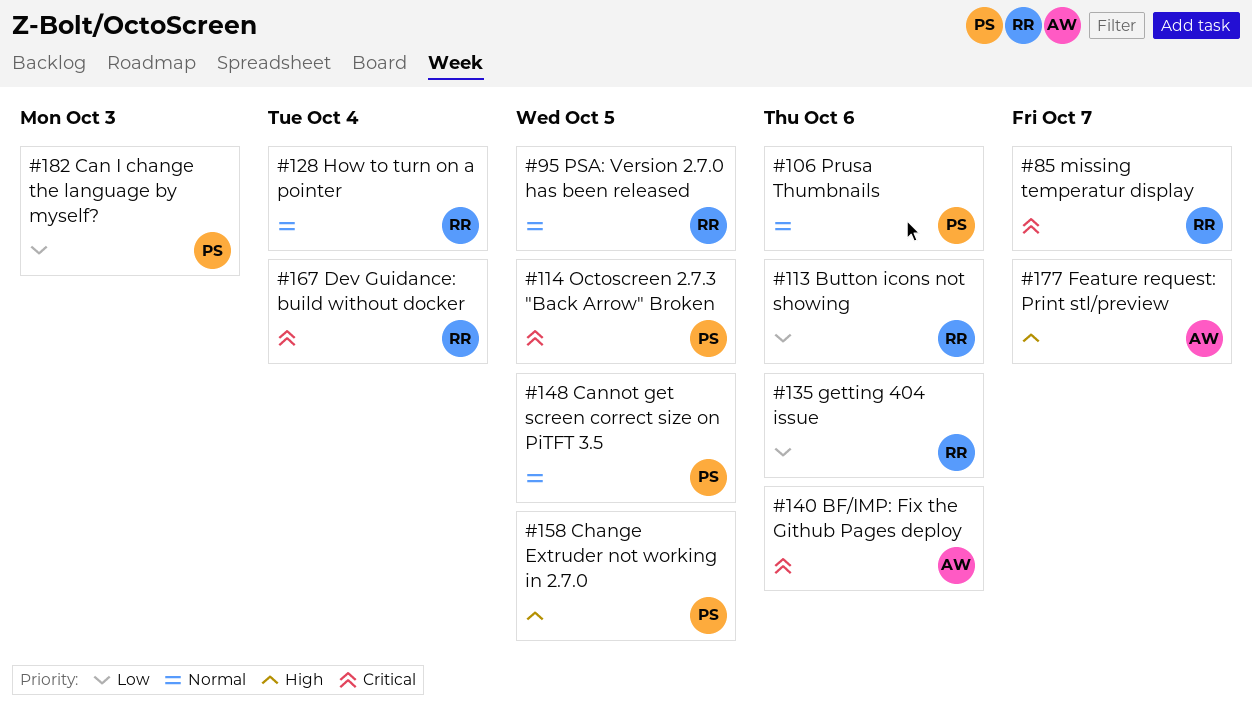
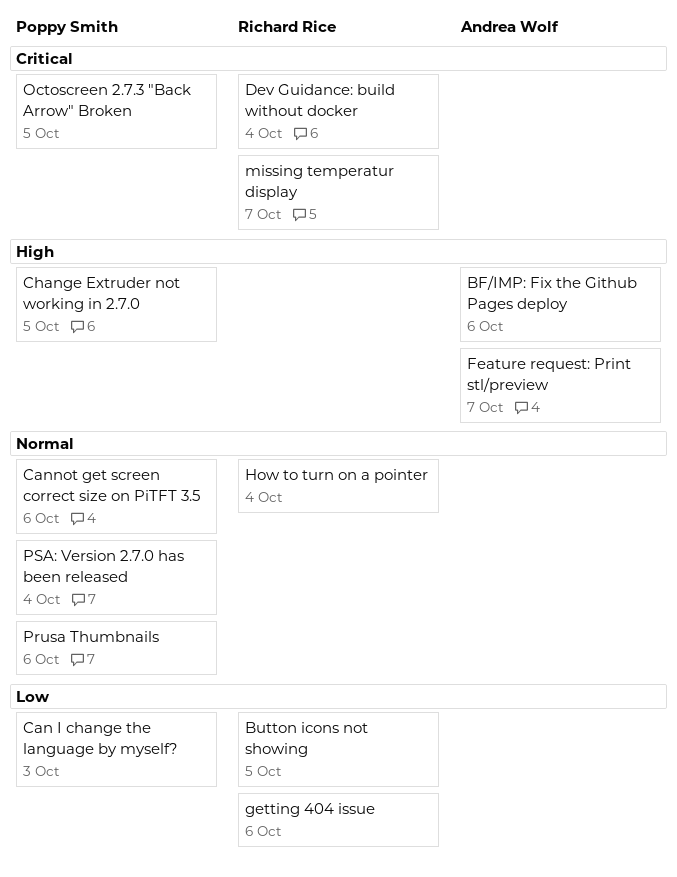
BF/IMP: Fix the Github Pages deploy, priority: Critical -> High
Button icons not showing, due: Oct 6 -> Oct 5
Cannot get screen correct size on PiTFT 3.5, due: Oct 5 -> Oct 6
PSA: Version 2.7.0 has been released, owner: Richard Rice -> Poppy Smith
PSA: Version 2.7.0 has been released, due: Oct 5 -> Oct 4

